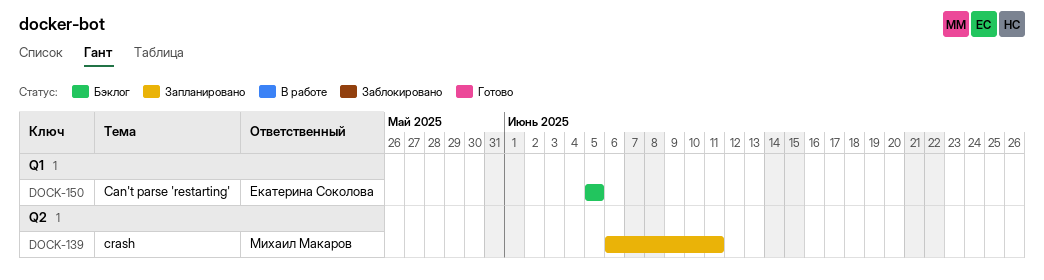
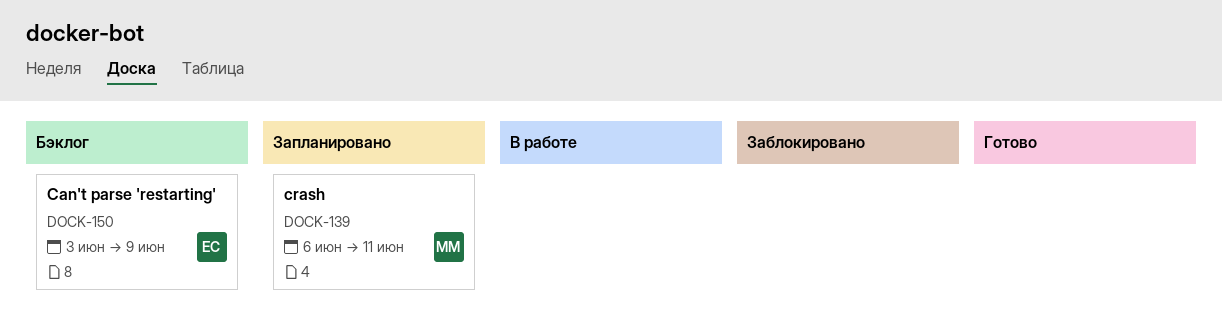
DOCK-150, start: Jun 5 -> Jun 3
DOCK-150, due: Jun 5 -> Jun 9

